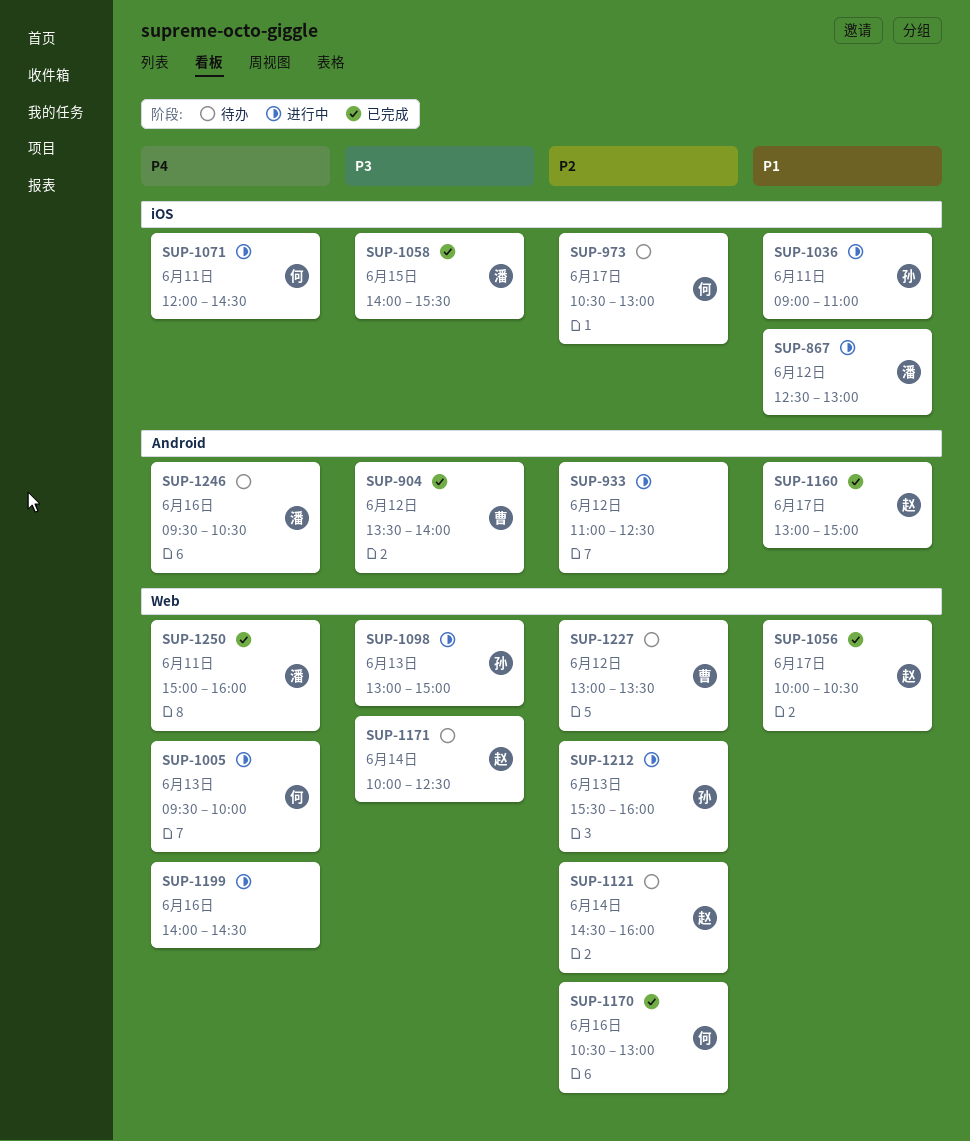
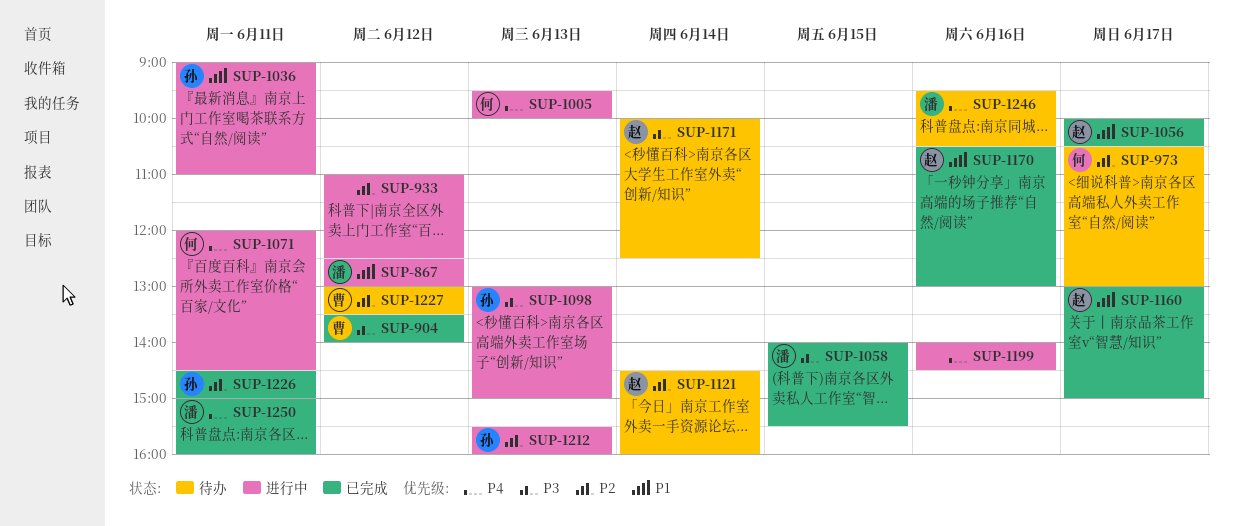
SUP-1170, owner: 何 -> 赵
SUP-1170, priority: P2 -> P1
SUP-1226: none -> present

